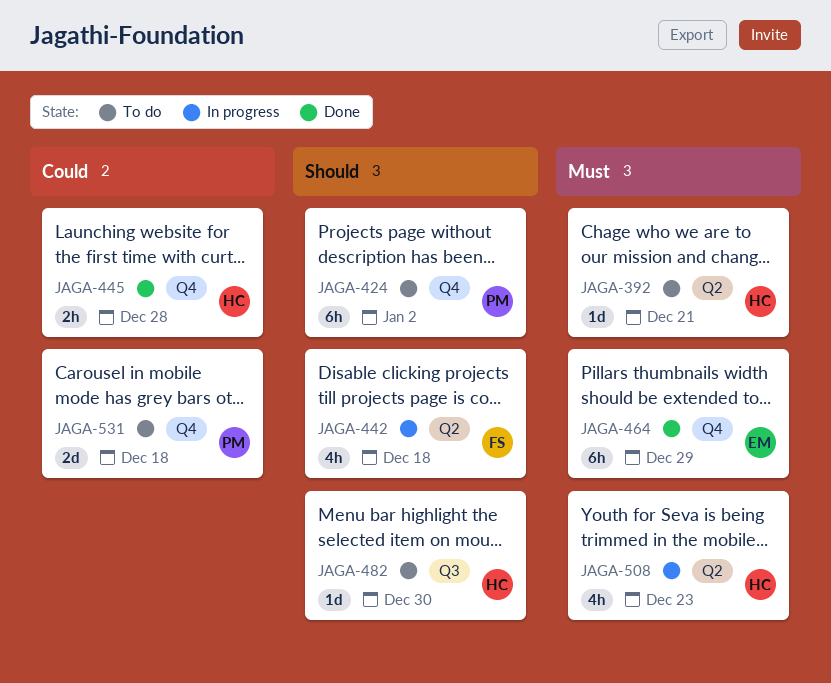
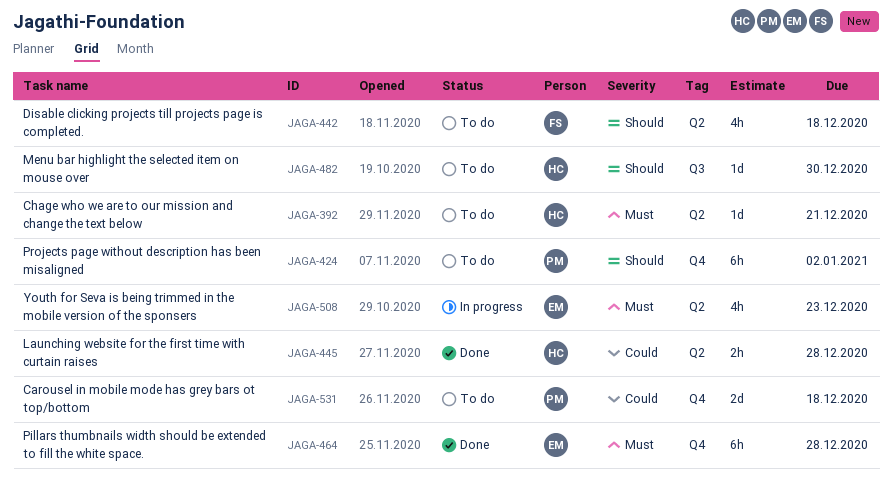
JAGA-442, status: In progress -> To do
JAGA-445, label: Q4 -> Q2
JAGA-464, due: Dec 29 -> Dec 28
JAGA-508, owner: HC -> EM

